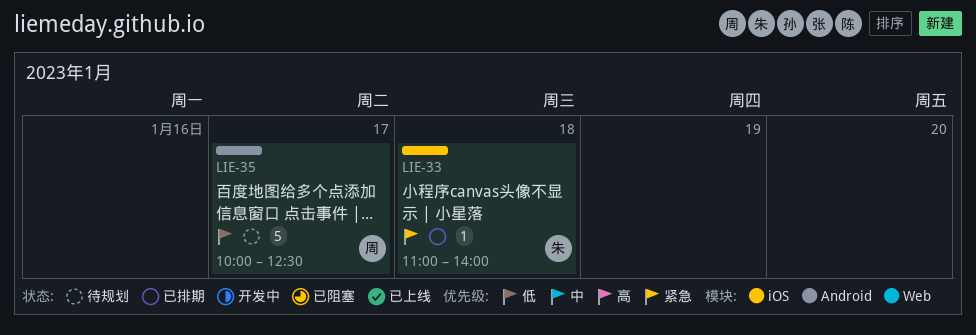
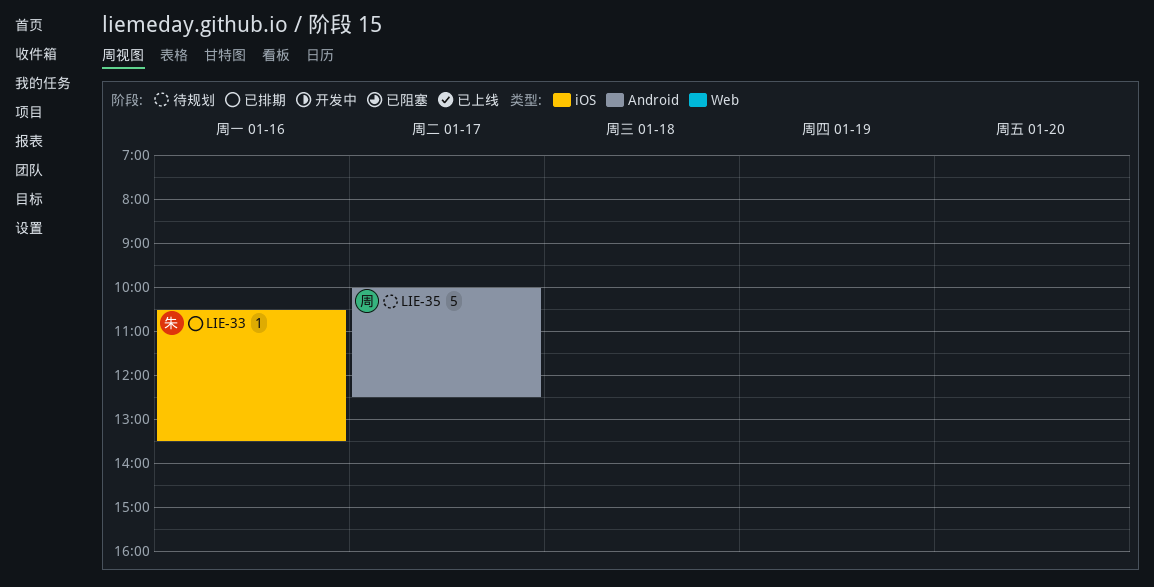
LIE-33, day: Jan 18 -> Jan 16
LIE-33, begins: 11:00 -> 10:30
LIE-33, ends: 14:00 -> 13:30

